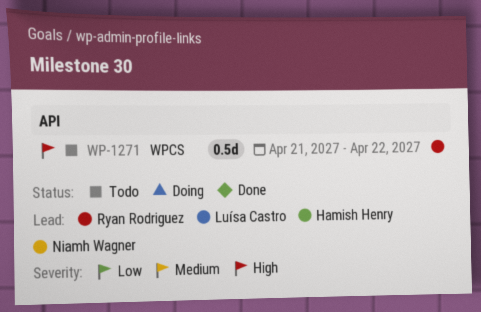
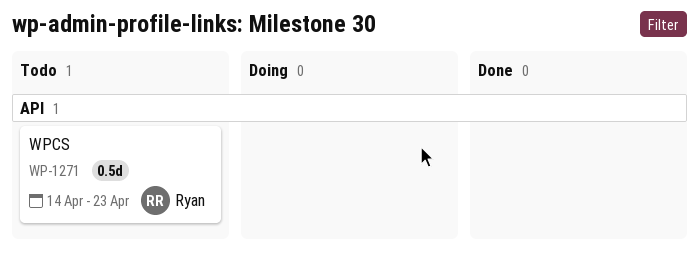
WP-1271, start: Apr 21 -> Apr 14
WP-1271, due: Apr 22 -> Apr 23

